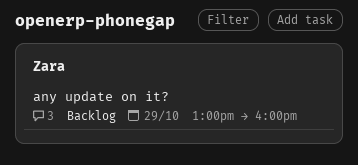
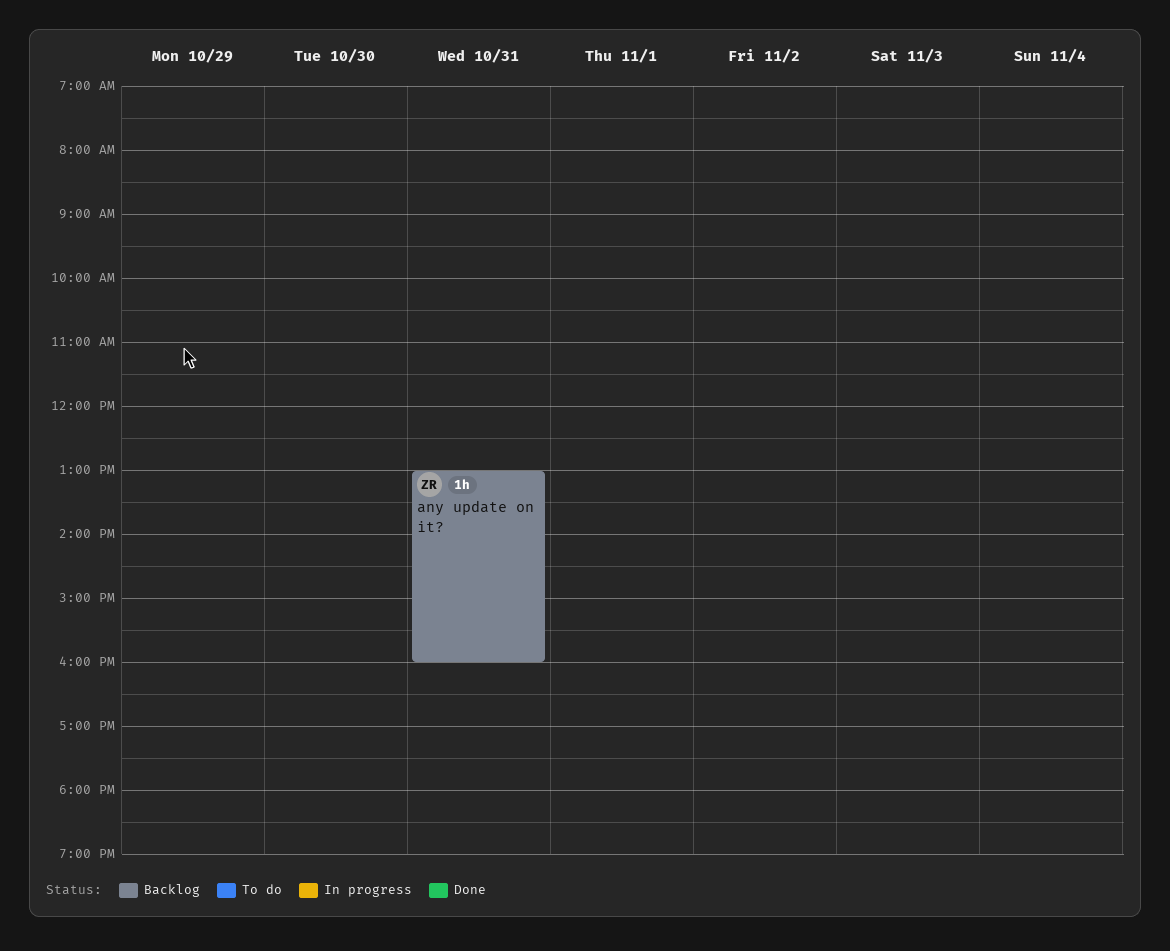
any update on it?, day: Oct 29 -> Oct 31

